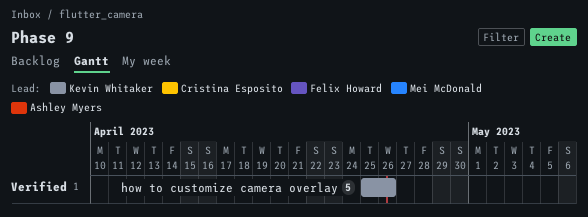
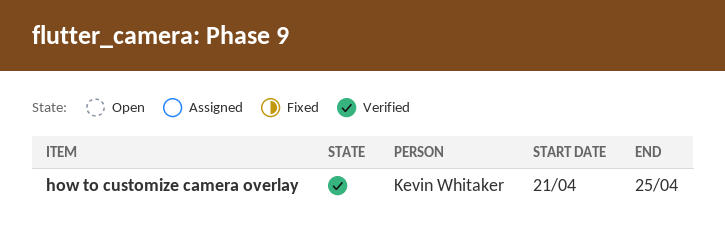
how to customize camera overlay, start: Apr 25 -> Apr 21
how to customize camera overlay, due: Apr 26 -> Apr 25

